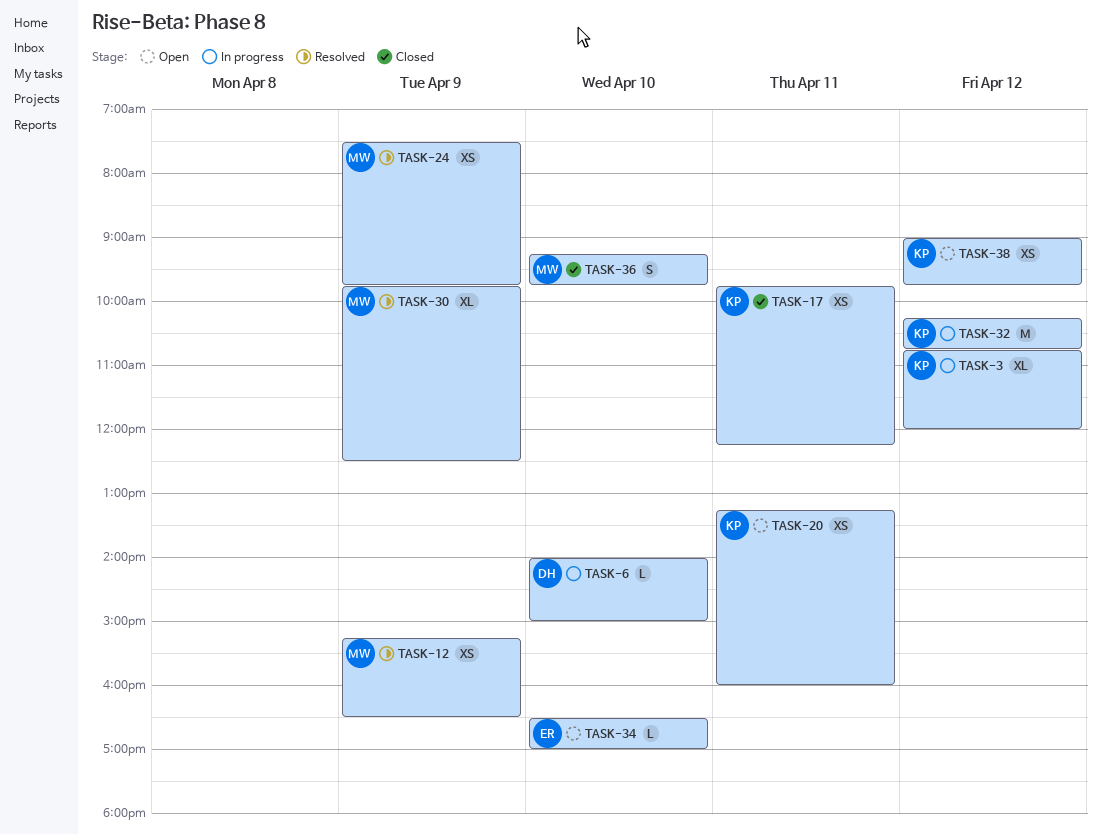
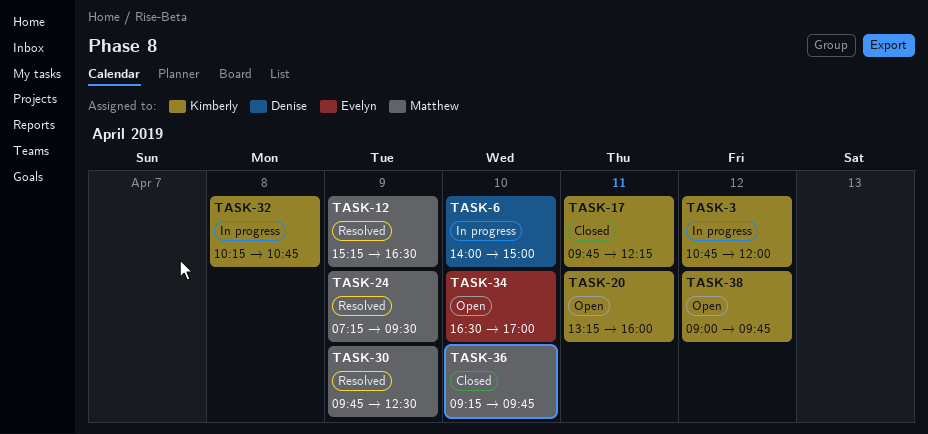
TASK-24, begins: 07:30 -> 07:15
TASK-24, ends: 09:45 -> 09:30
TASK-32, day: Apr 12 -> Apr 8

